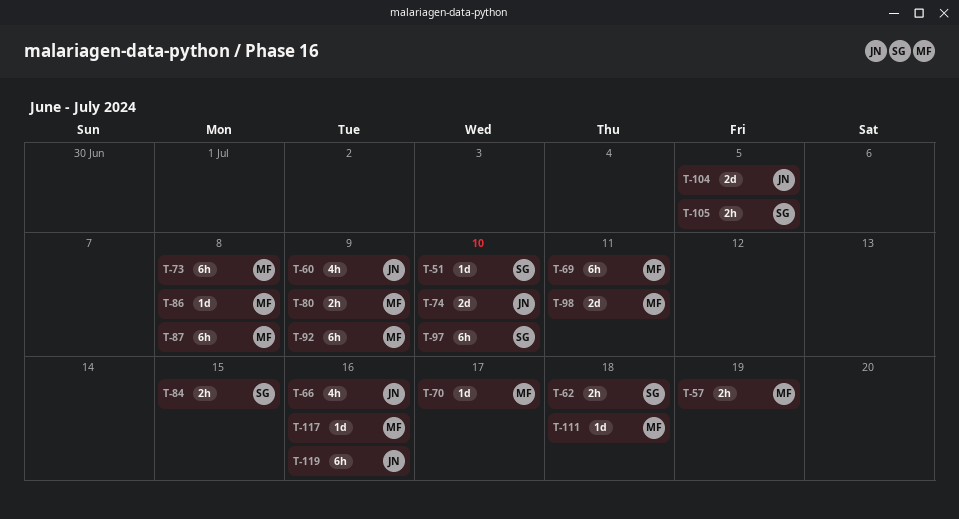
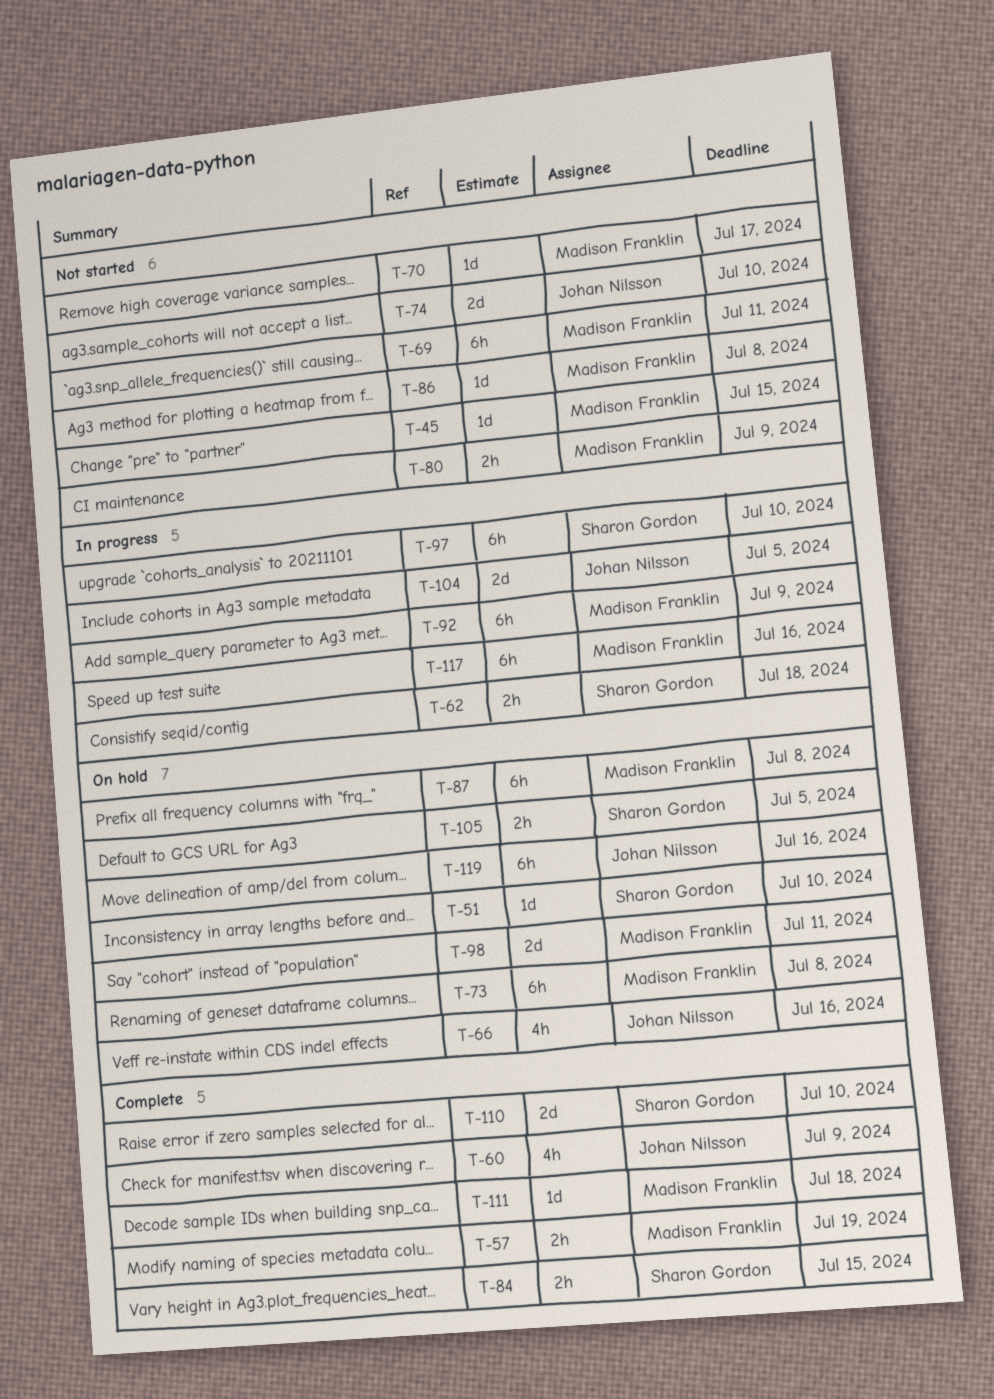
T-45: none -> present
T-110: none -> present
T-117, estimate: 1d -> 6h

